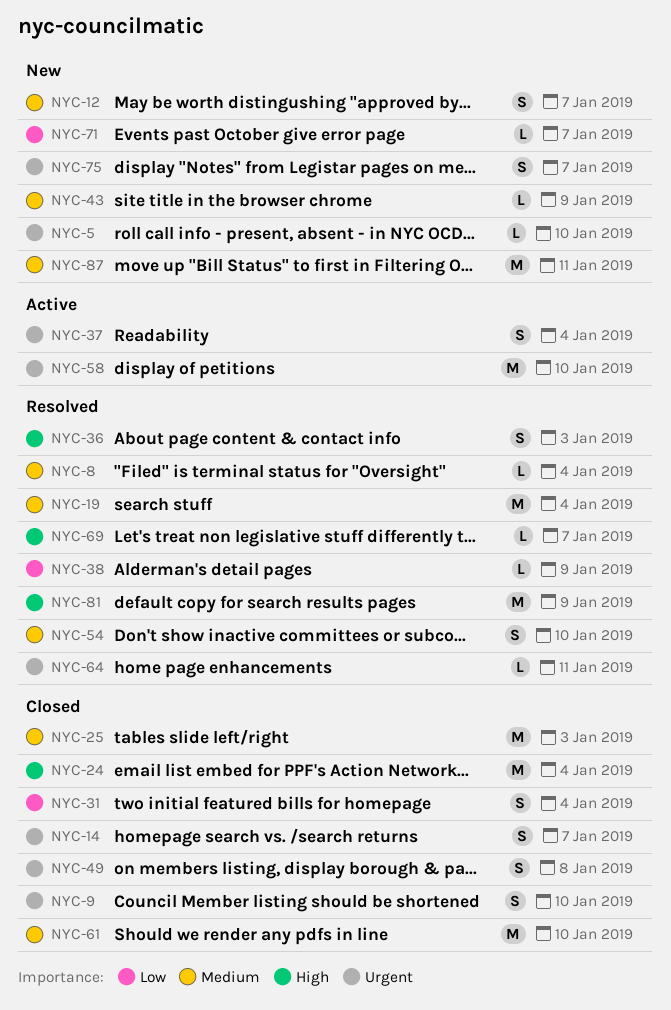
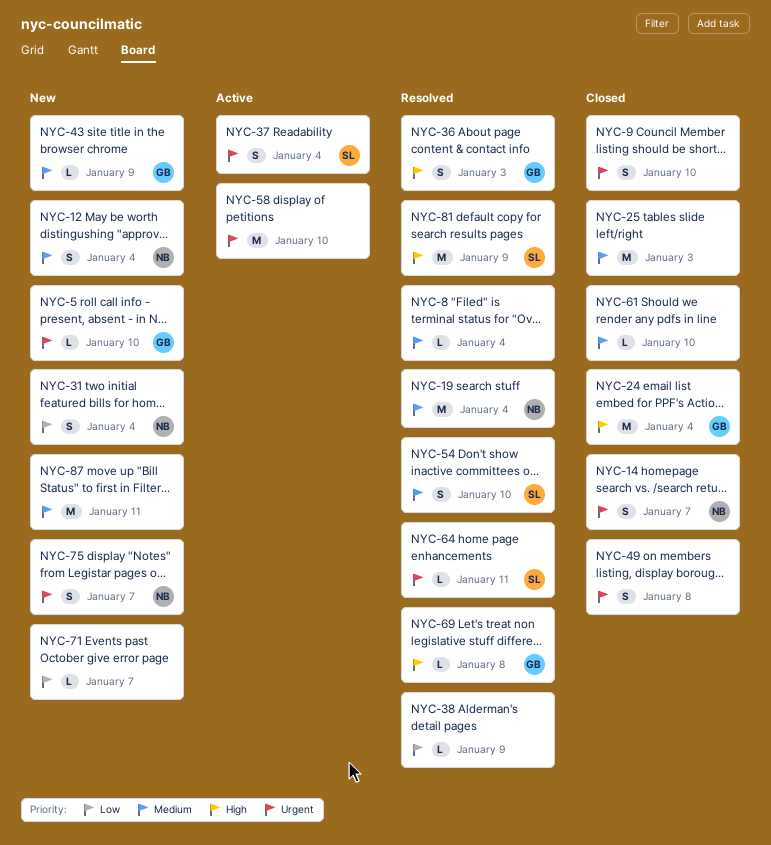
NYC-12, due: Jan 7 -> Jan 4
NYC-31, status: Closed -> New
NYC-61, estimate: M -> L
NYC-69, due: Jan 7 -> Jan 8

